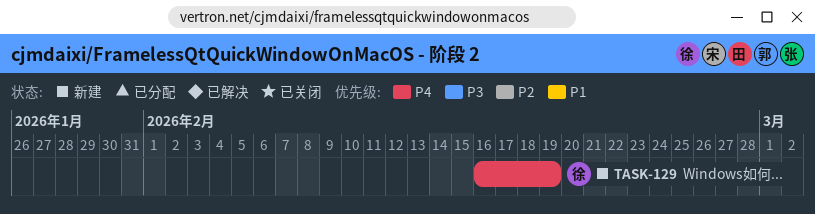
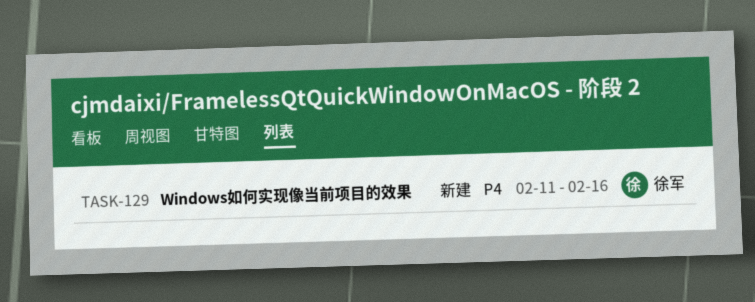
TASK-129, start: Feb 16 -> Feb 11
TASK-129, due: Feb 19 -> Feb 16

